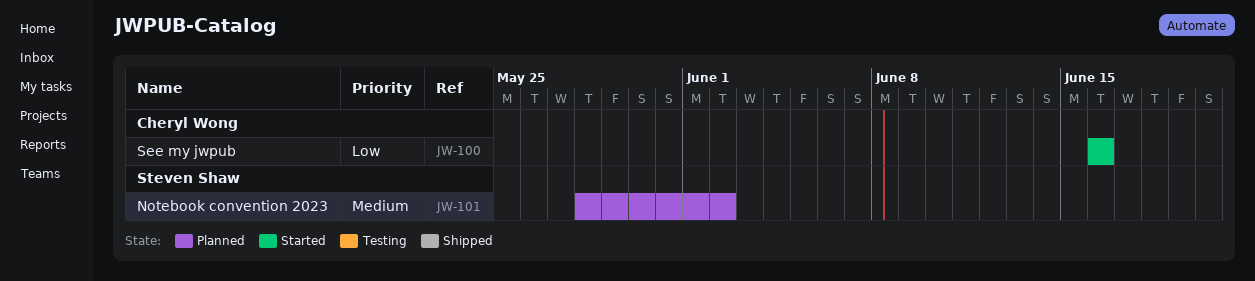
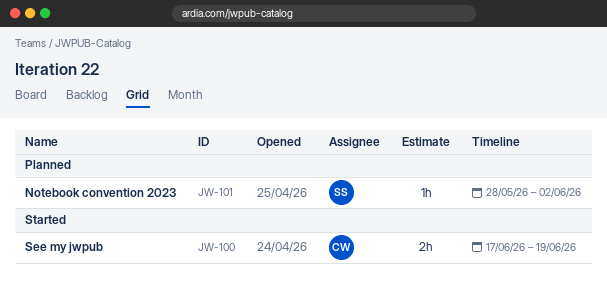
JW-100, start: Jun 16 -> Jun 17
JW-100, due: Jun 16 -> Jun 19

